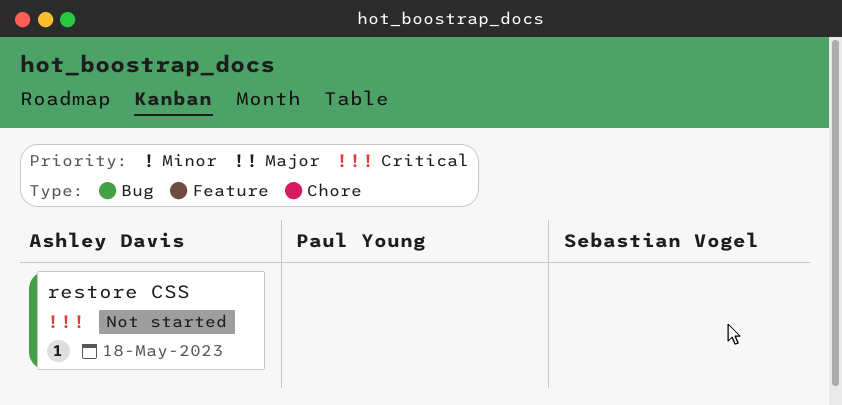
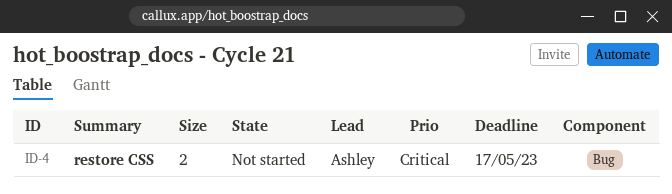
restore CSS, estimate: 1 -> 2
restore CSS, due: May 18 -> May 17

